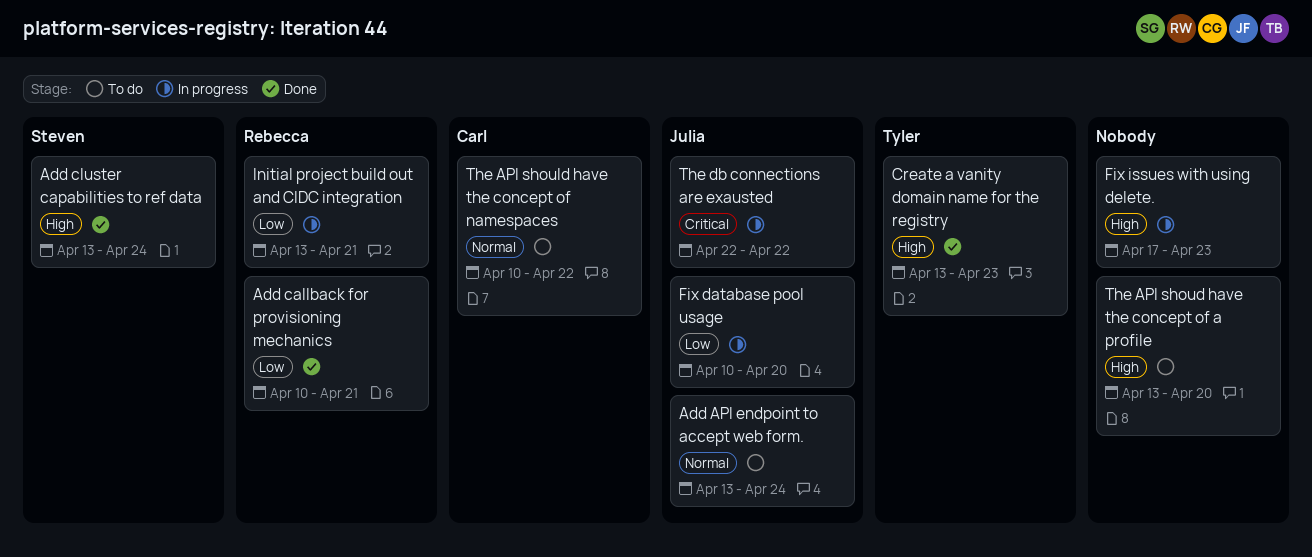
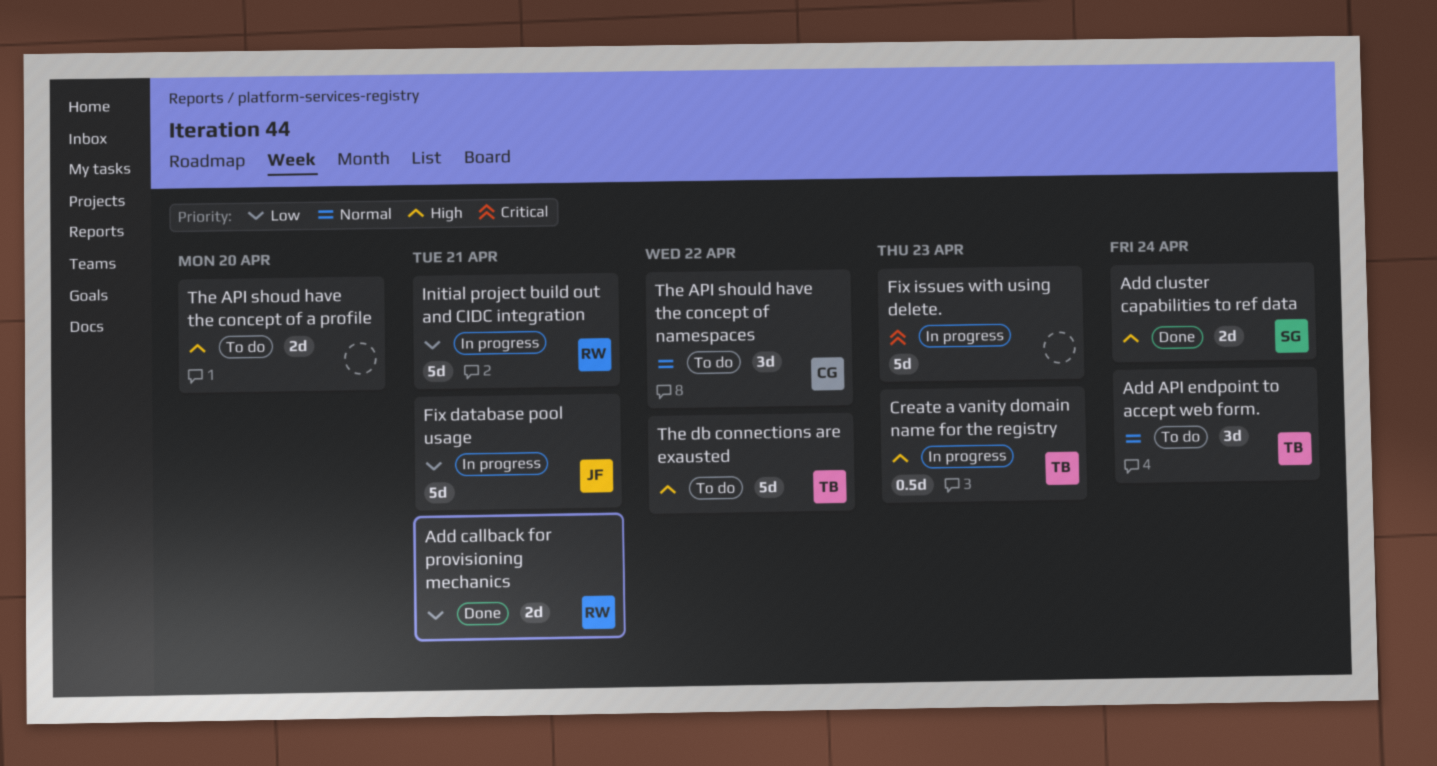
Add API endpoint to accept web form., owner: Julia -> Tyler
Create a vanity domain name for the registry, status: Done -> In progress
Fix database pool usage, due: Apr 20 -> Apr 21
Fix issues with using delete., priority: High -> Critical
The db connections are exausted, status: In progress -> To do
The db connections are exausted, owner: Julia -> Tyler
The db connections are exausted, priority: Critical -> High

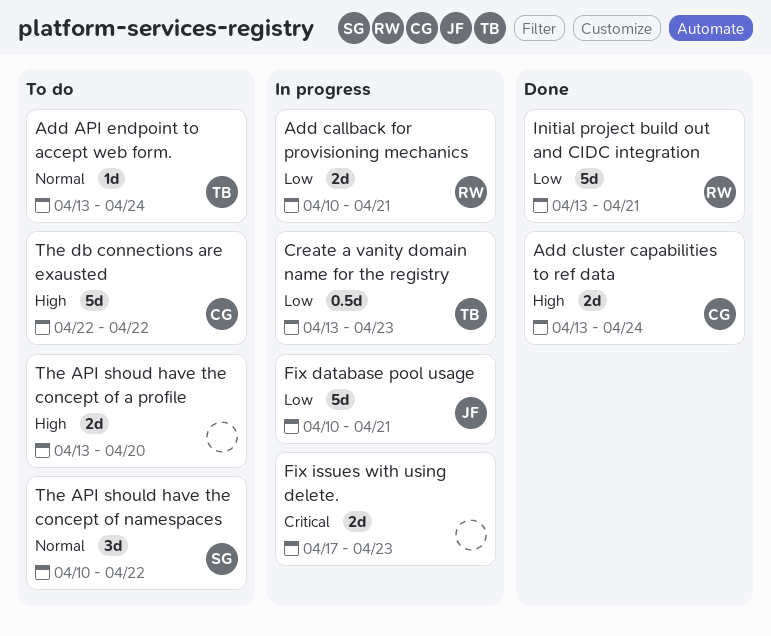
Add API endpoint to accept web form., estimate: 3d -> 1d
Add callback for provisioning mechanics, status: Done -> In progress
Add cluster capabilities to ref data, owner: SG -> CG
Create a vanity domain name for the registry, priority: High -> Low
Fix issues with using delete., estimate: 5d -> 2d
Initial project build out and CIDC integration, status: In progress -> Done
The API should have the concept of namespaces, owner: CG -> SG
The db connections are exausted, owner: TB -> CG

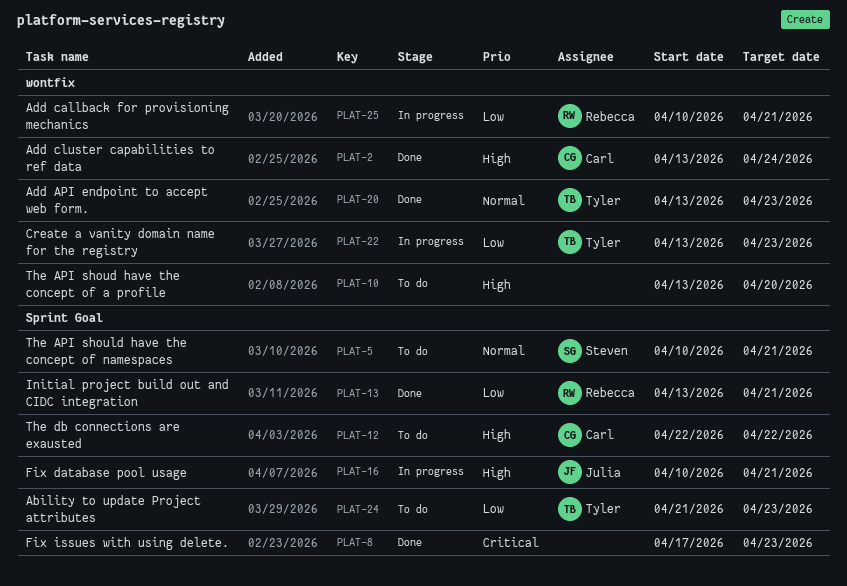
Ability to update Project attributes: none -> present
Add API endpoint to accept web form., status: To do -> Done
Add API endpoint to accept web form., due: Apr 24 -> Apr 23
Fix database pool usage, priority: Low -> High
Fix issues with using delete., status: In progress -> Done
The API should have the concept of namespaces, due: Apr 22 -> Apr 21

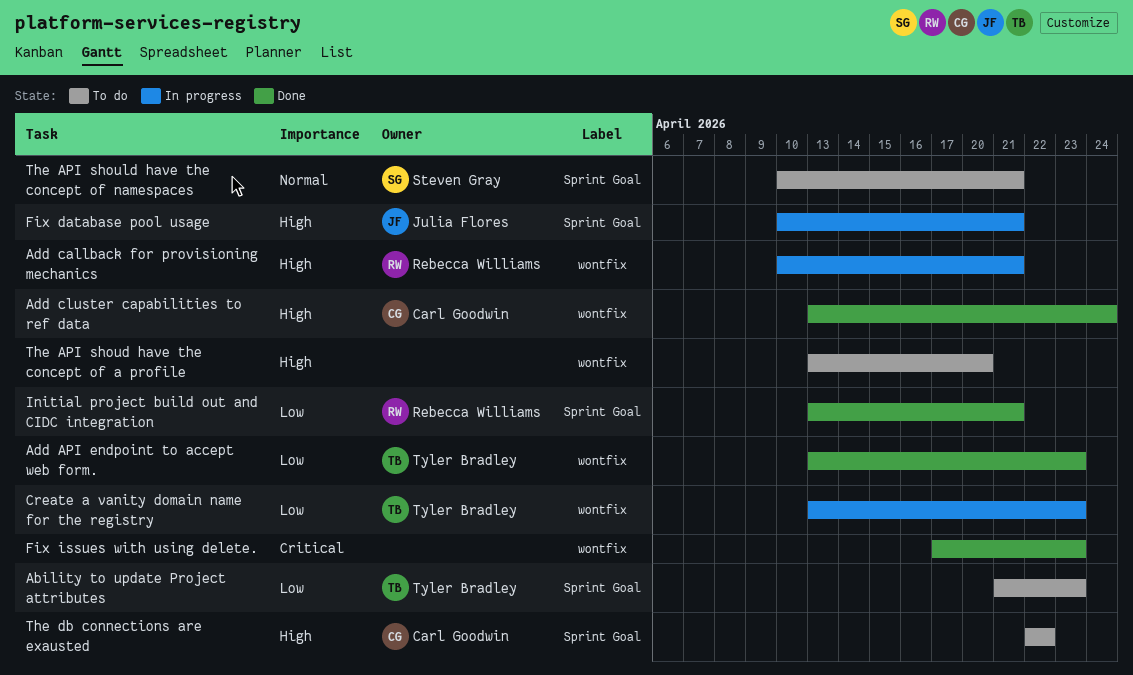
Add API endpoint to accept web form., priority: Normal -> Low
Add callback for provisioning mechanics, priority: Low -> High
Fix issues with using delete., label: Sprint Goal -> wontfix

